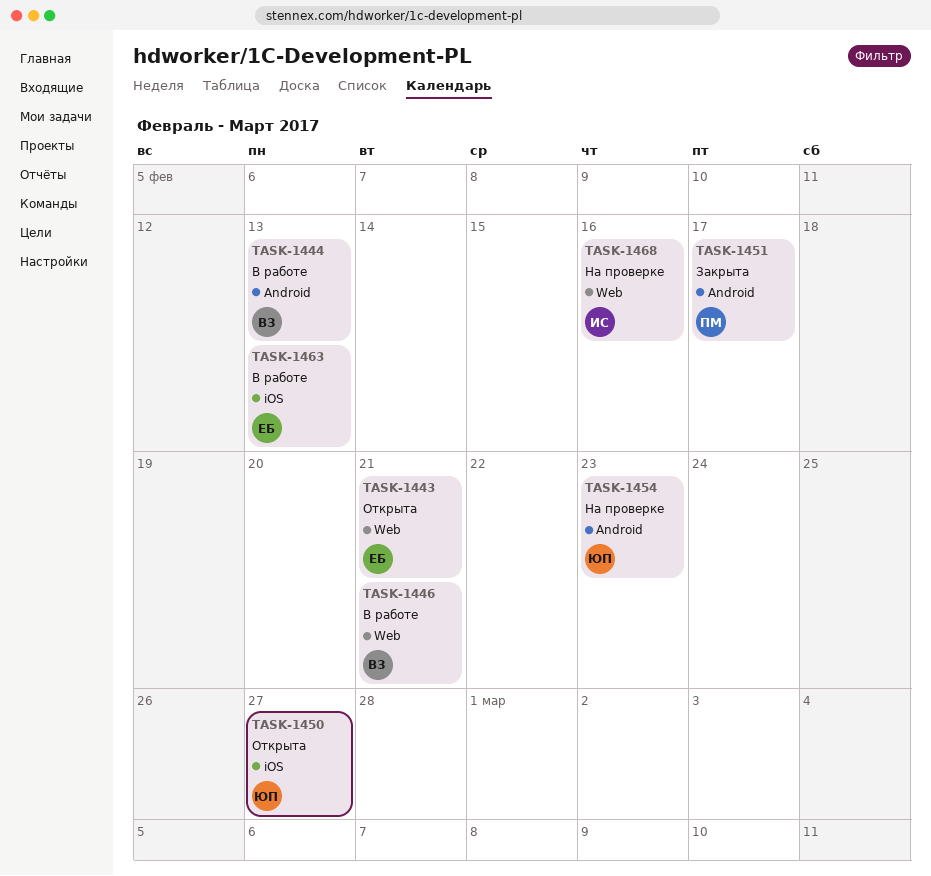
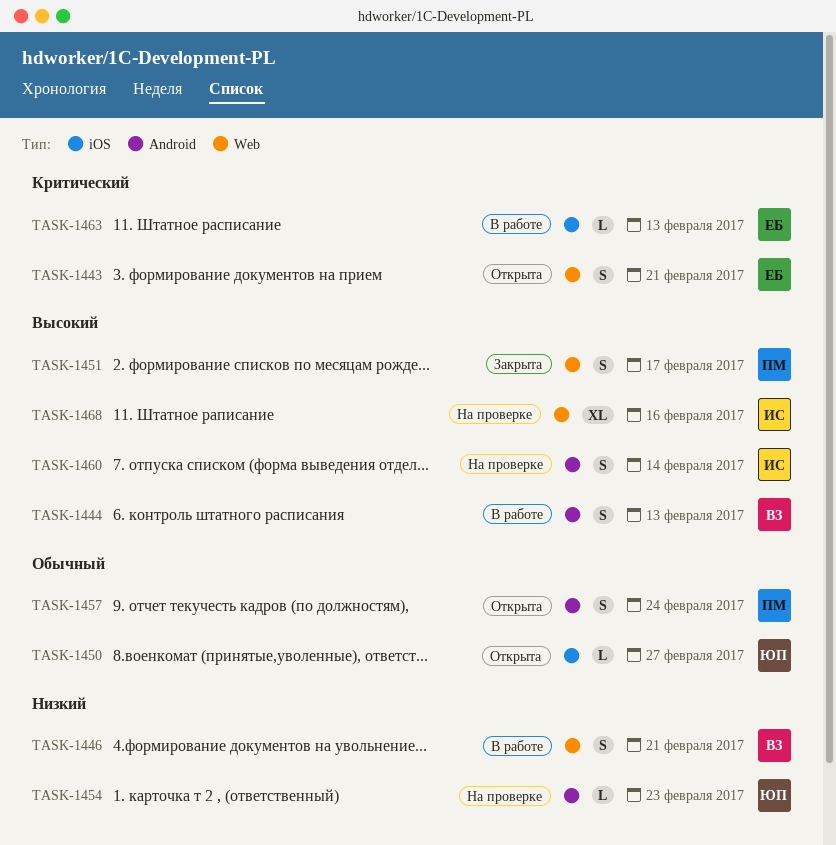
TASK-1451, label: Android -> Web
TASK-1457: none -> present
TASK-1460: none -> present

